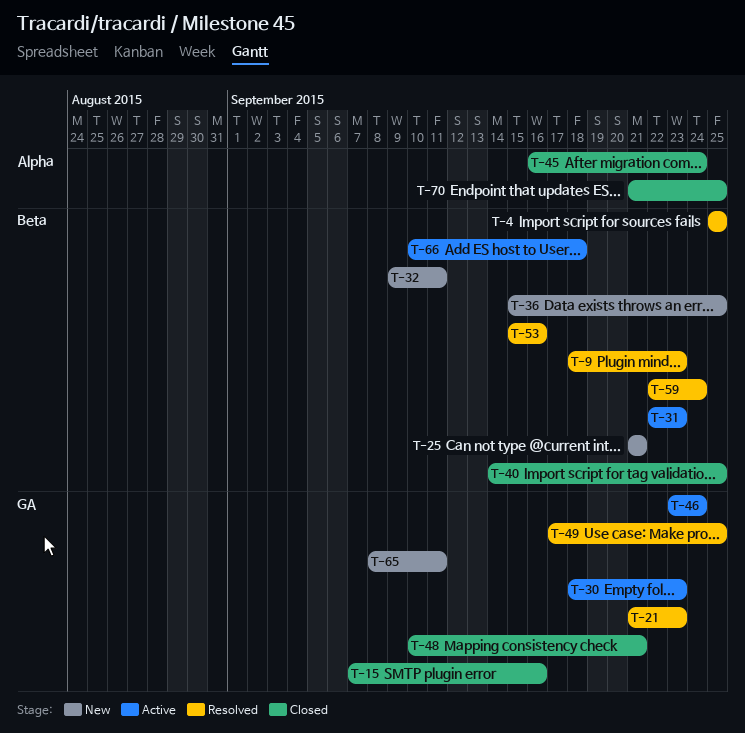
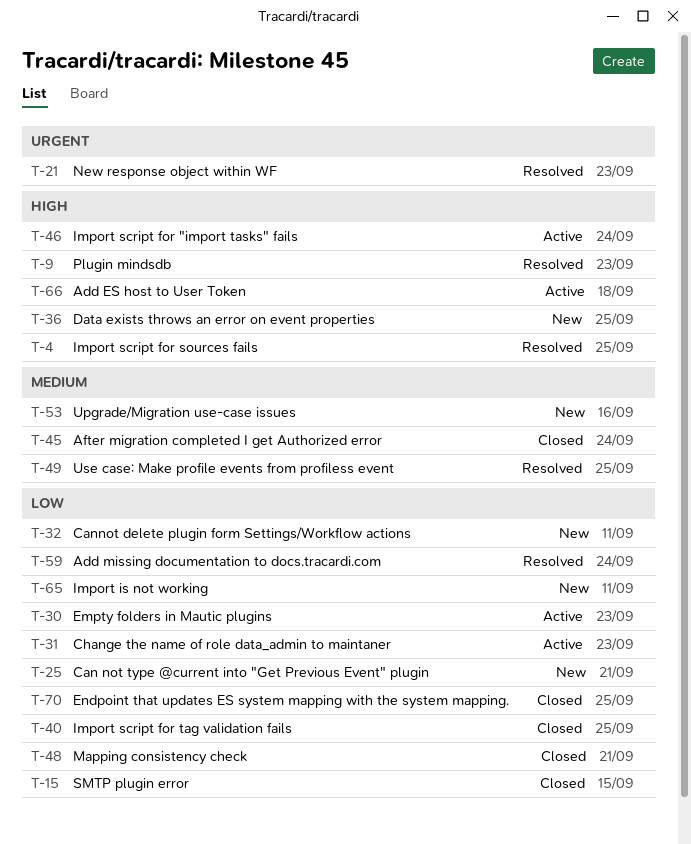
T-15, due: Sep 16 -> Sep 15
T-53, status: Resolved -> New

